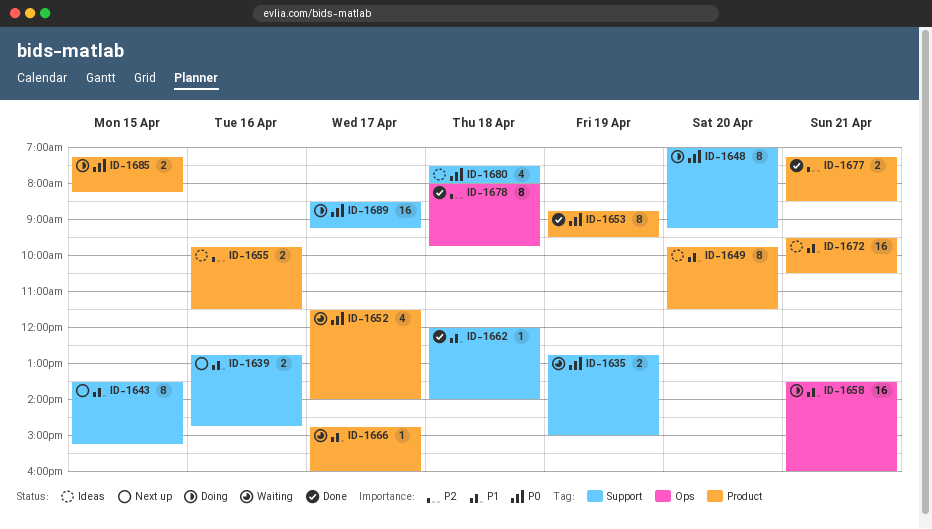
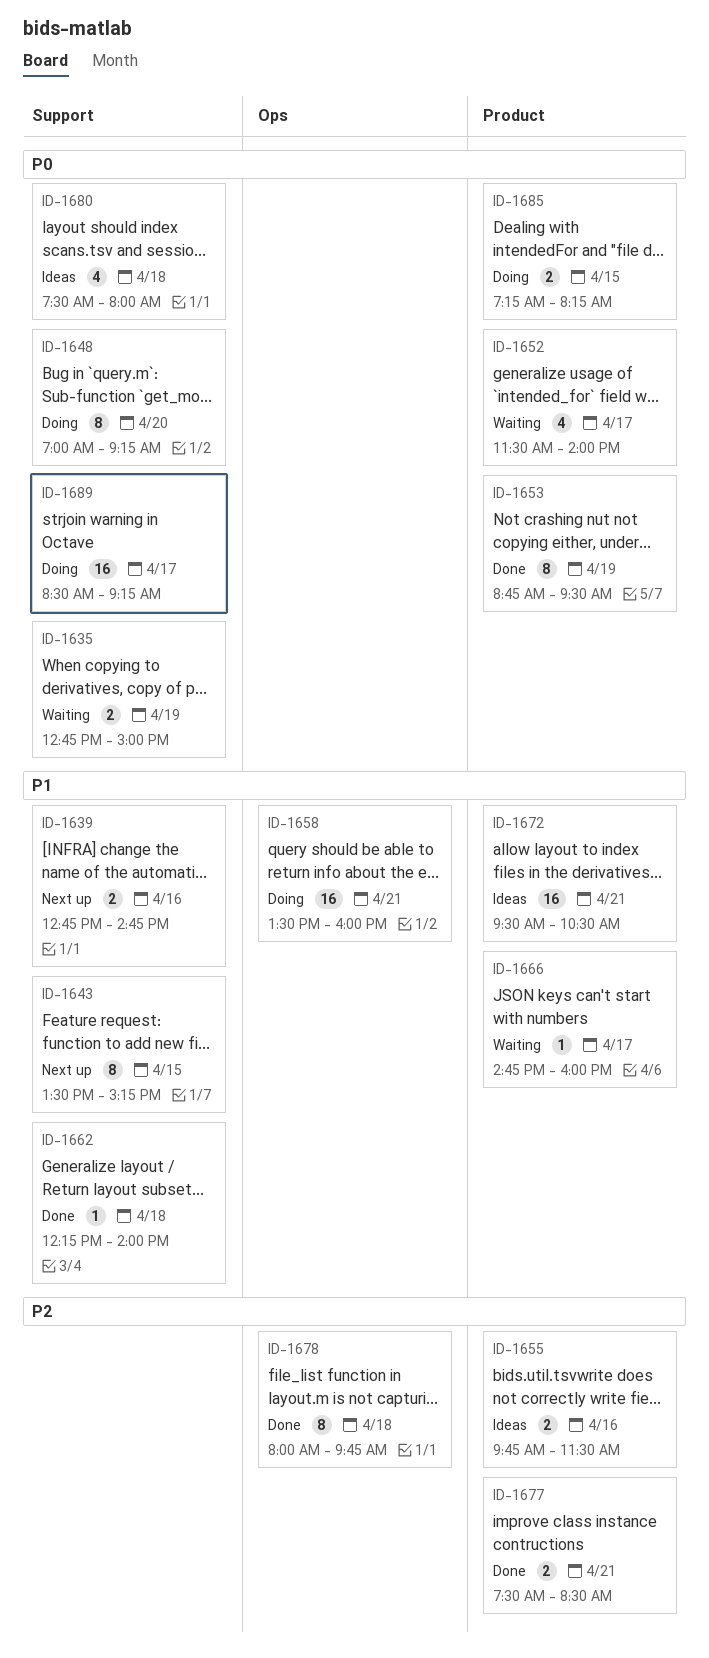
ID-1649: present -> none
ID-1662, begins: 12:00 -> 12:15
ID-1677, begins: 07:15 -> 07:30

